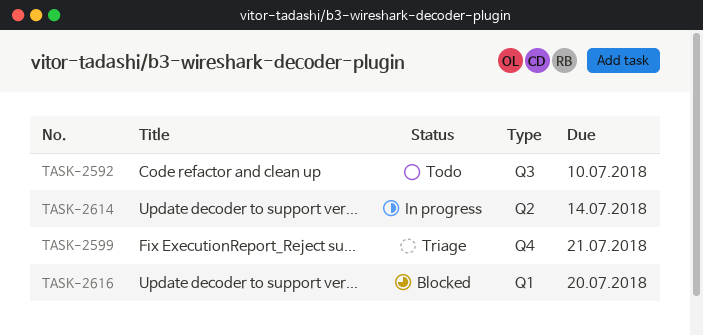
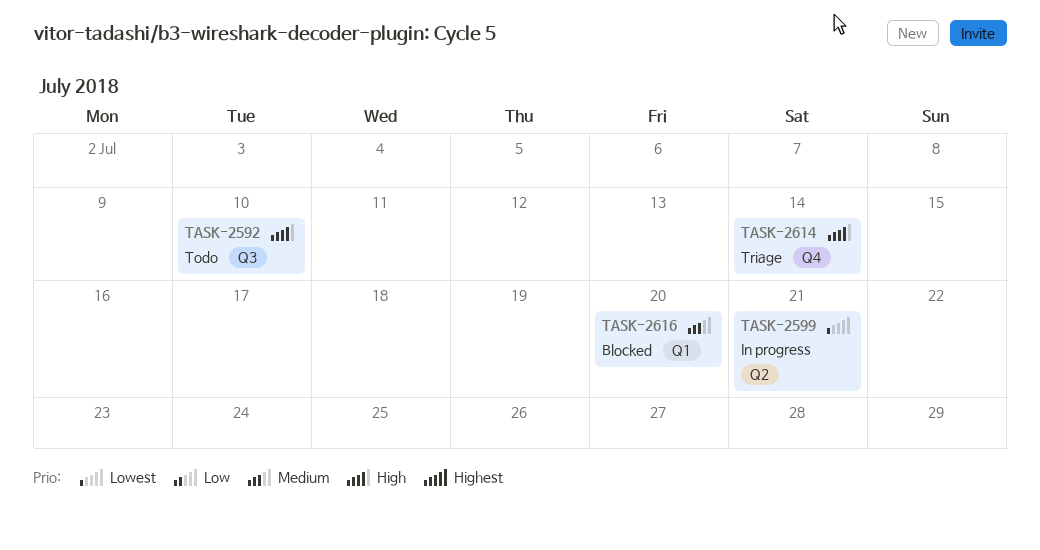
TASK-2599, status: Triage -> In progress
TASK-2599, label: Q4 -> Q2
TASK-2614, status: In progress -> Triage
TASK-2614, label: Q2 -> Q4

